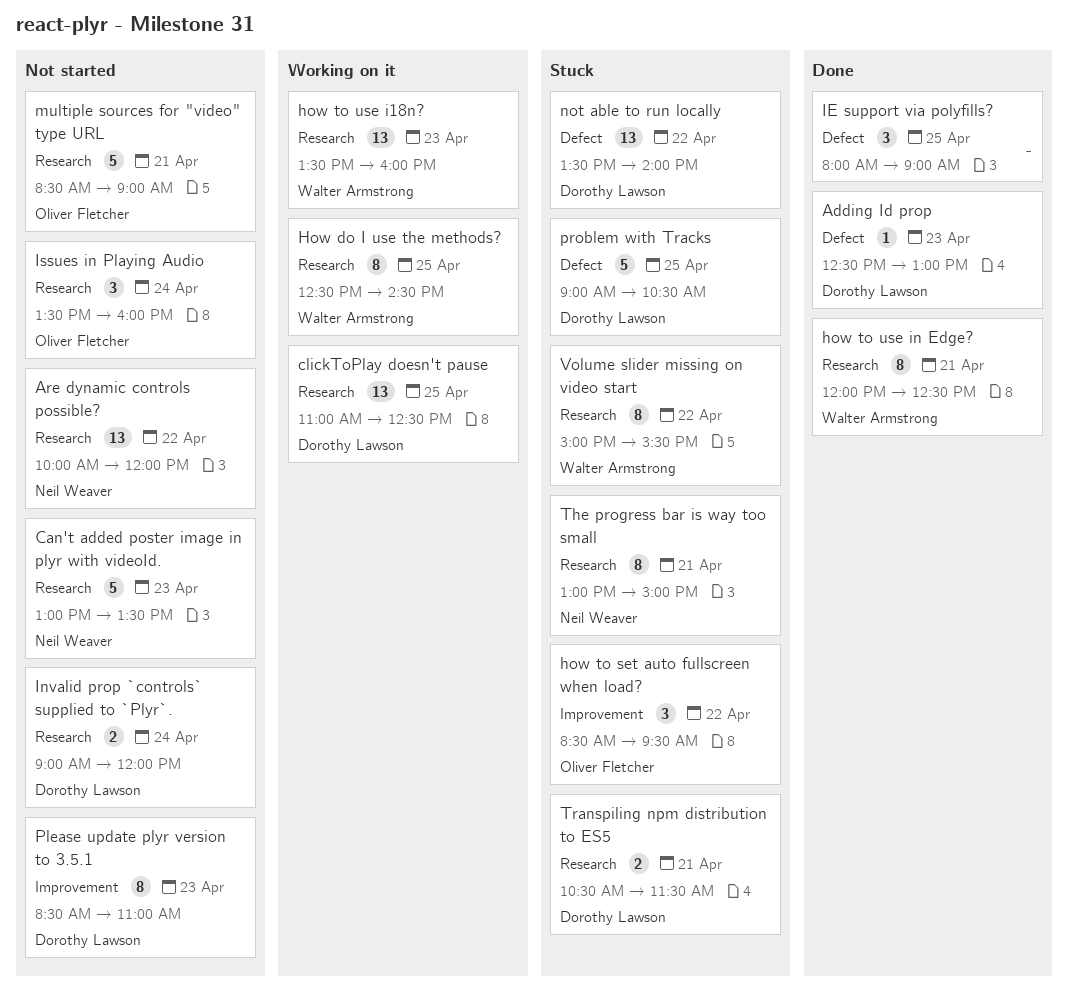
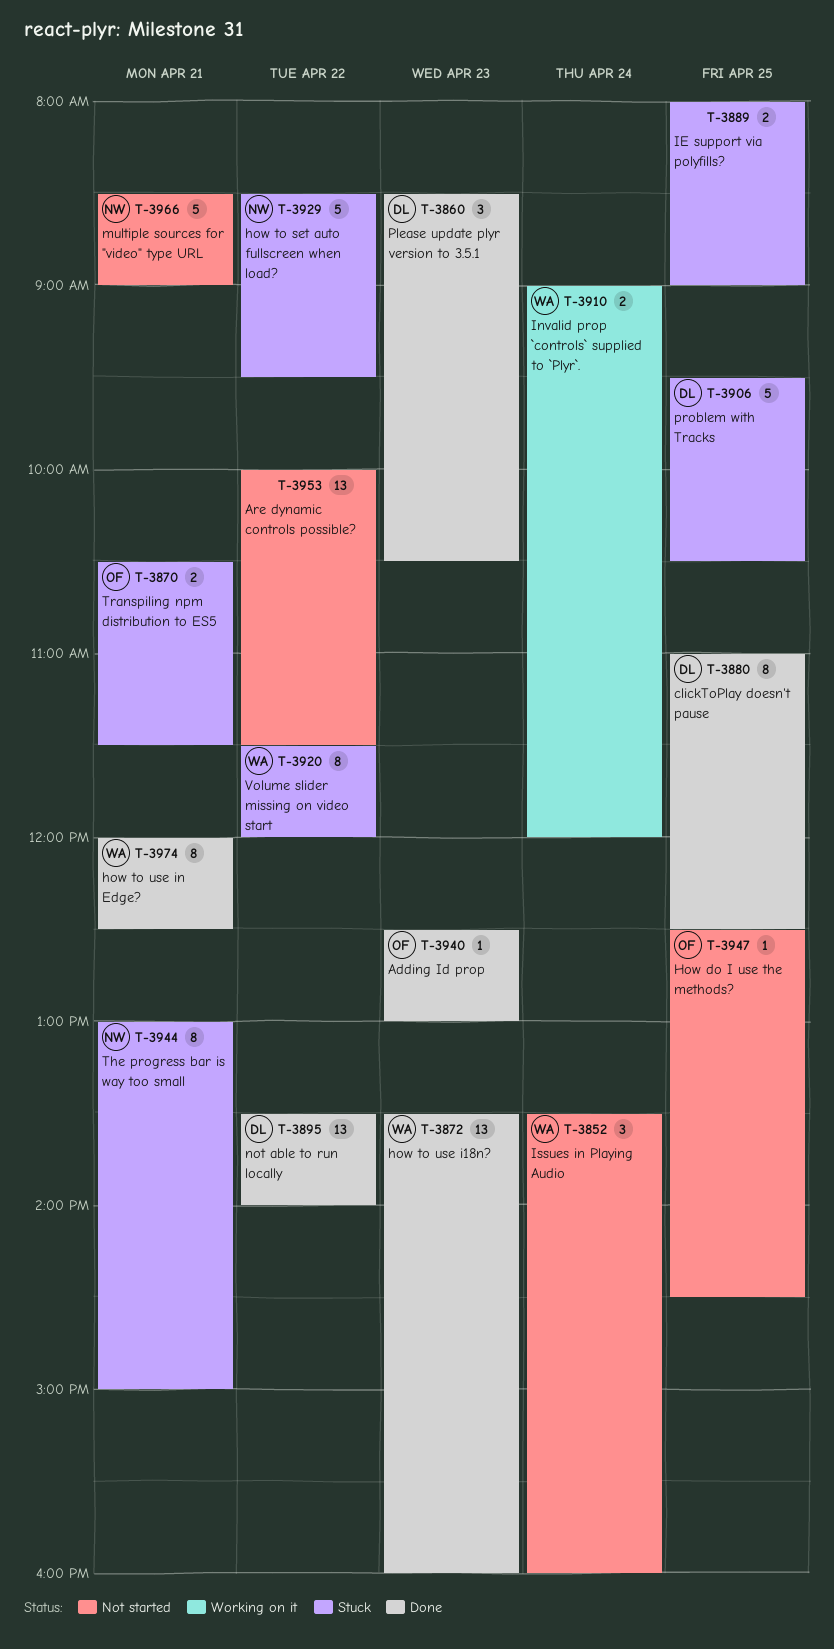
Adding Id prop, owner: Dorothy Lawson -> Oliver Fletcher
Are dynamic controls possible?, owner: Neil Weaver -> none
Are dynamic controls possible?, ends: 12:00 -> 11:30
Can't added poster image in plyr with videoId.: present -> none
clickToPlay doesn't pause, status: Working on it -> Done
clickToPlay doesn't pause, estimate: 13 -> 8
How do I use the methods?, status: Working on it -> Not started
How do I use the methods?, owner: Walter Armstrong -> Oliver Fletcher
How do I use the methods?, estimate: 8 -> 1
how to set auto fullscreen when load?, owner: Oliver Fletcher -> Neil Weaver
how to set auto fullscreen when load?, estimate: 3 -> 5
how to use i18n?, status: Working on it -> Done
IE support via polyfills?, status: Done -> Stuck
IE support via polyfills?, estimate: 3 -> 2
Invalid prop `controls` supplied to `Plyr`., status: Not started -> Working on it
Invalid prop `controls` supplied to `Plyr`., owner: Dorothy Lawson -> Walter Armstrong
Issues in Playing Audio, owner: Oliver Fletcher -> Walter Armstrong
multiple sources for "video" type URL, owner: Oliver Fletcher -> Neil Weaver
not able to run locally, status: Stuck -> Done
Please update plyr version to 3.5.1, status: Not started -> Done
Please update plyr version to 3.5.1, estimate: 8 -> 3
Please update plyr version to 3.5.1, ends: 11:00 -> 10:30
problem with Tracks, begins: 09:00 -> 09:30
Transpiling npm distribution to ES5, owner: Dorothy Lawson -> Oliver Fletcher
Volume slider missing on video start, begins: 15:00 -> 11:30
Volume slider missing on video start, ends: 15:30 -> 12:00

